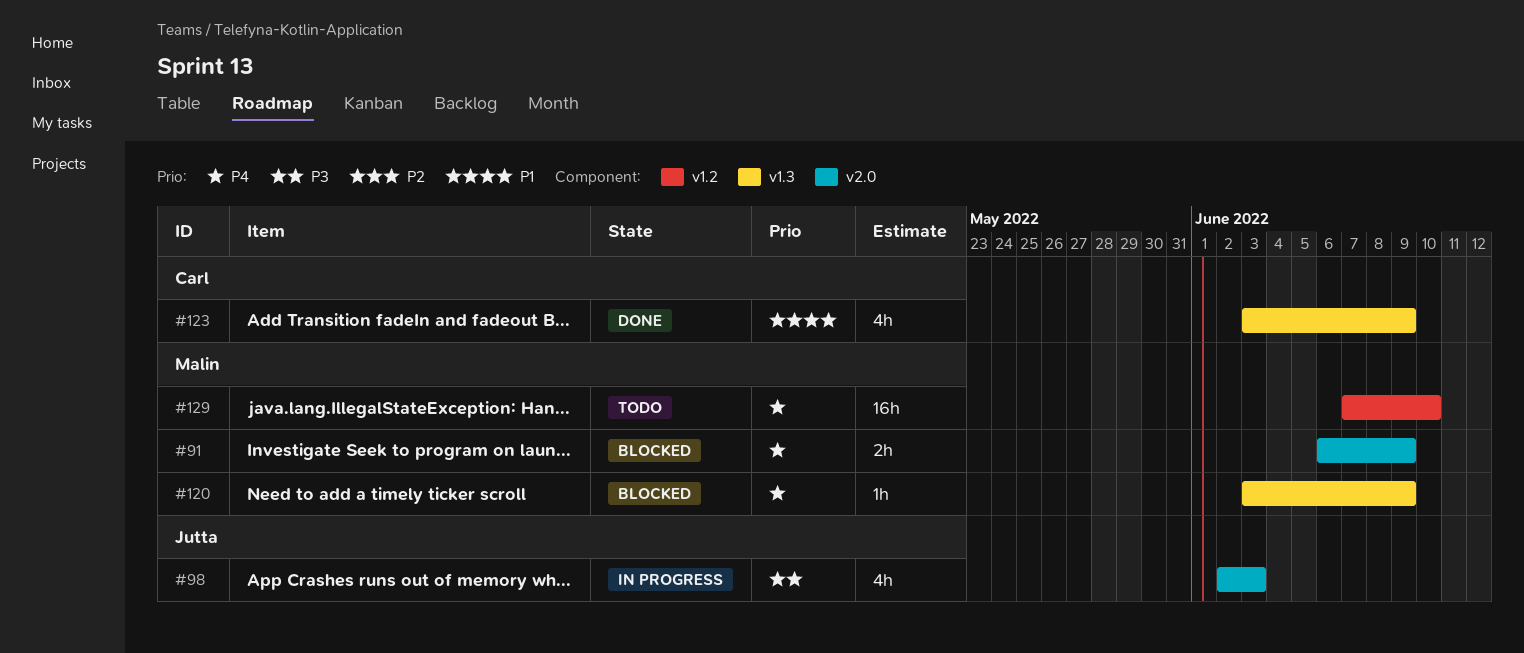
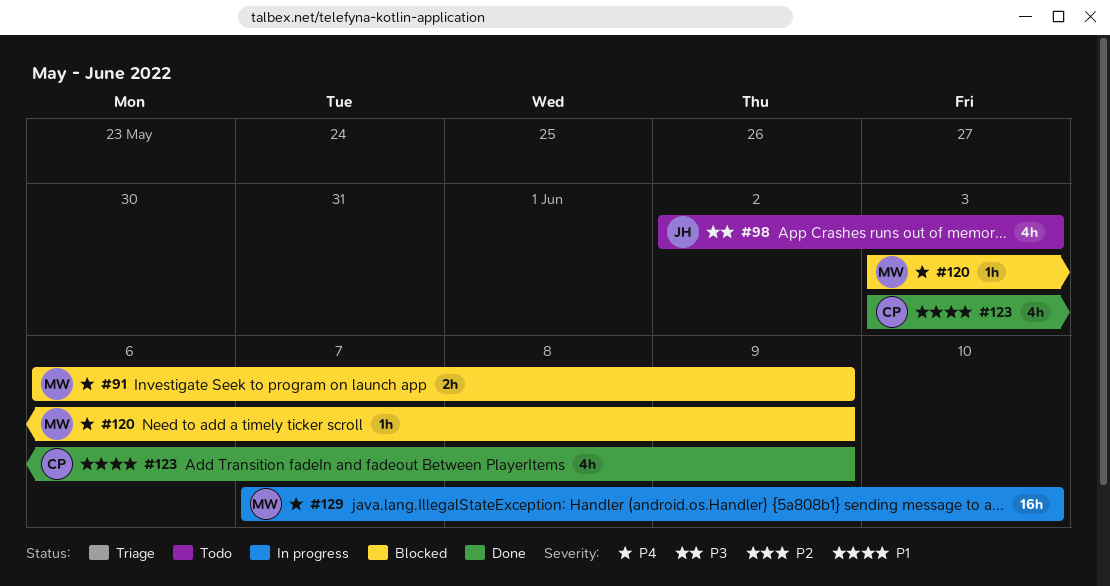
#98, status: In progress -> Todo
#129, status: Todo -> In progress

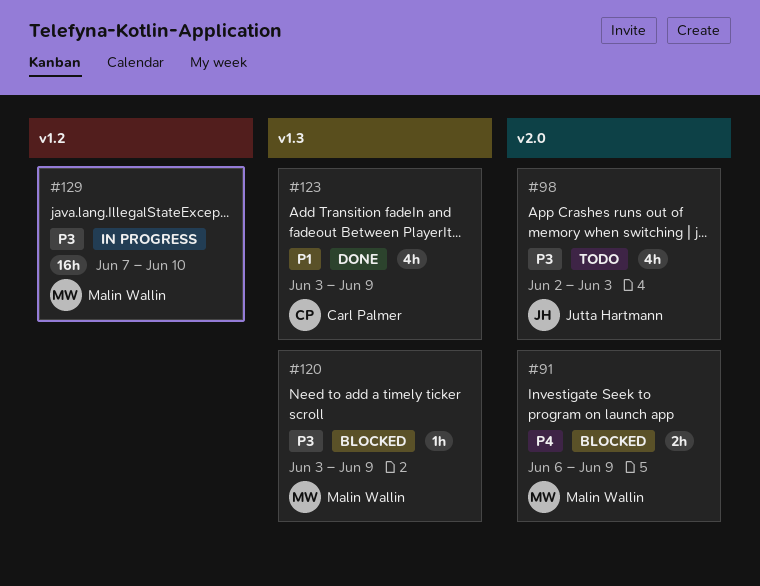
#120, priority: P4 -> P3
#129, priority: P4 -> P3

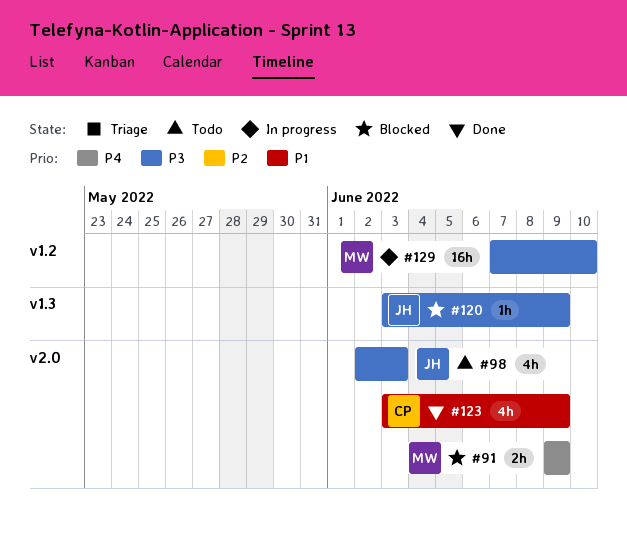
#91, start: Jun 6 -> Jun 9
#120, owner: Malin Wallin -> Jutta Hartmann
#123, label: v1.3 -> v2.0

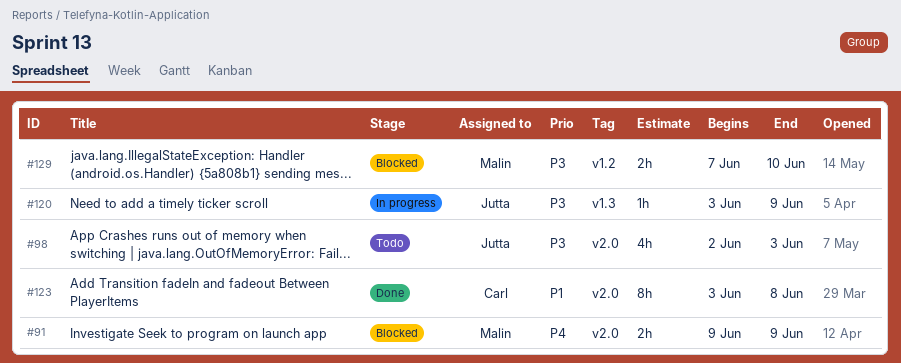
#120, status: Blocked -> In progress
#123, estimate: 4h -> 8h
#123, due: Jun 9 -> Jun 8
#129, status: In progress -> Blocked
#129, estimate: 16h -> 2h

